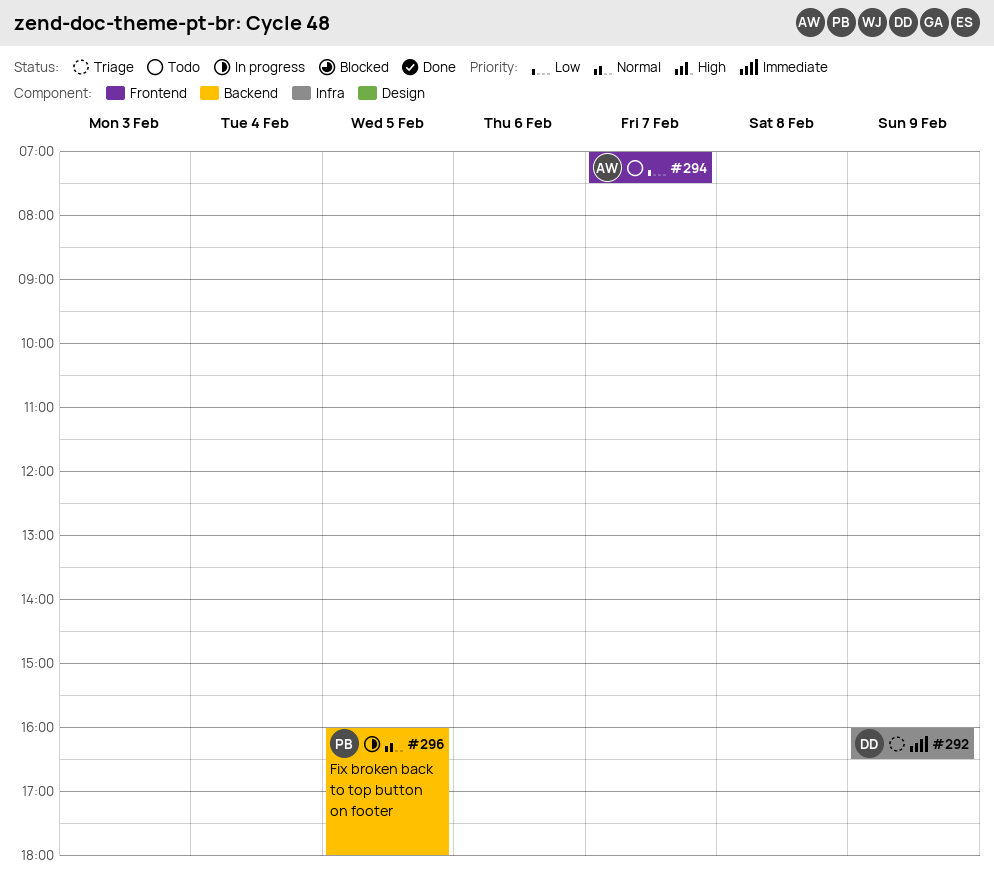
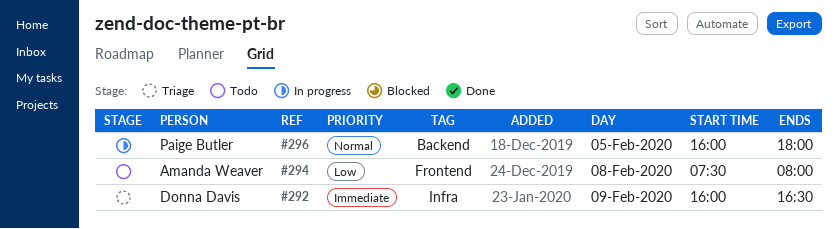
#294, day: Feb 7 -> Feb 8
#294, begins: 07:00 -> 07:30
#294, ends: 07:30 -> 08:00

